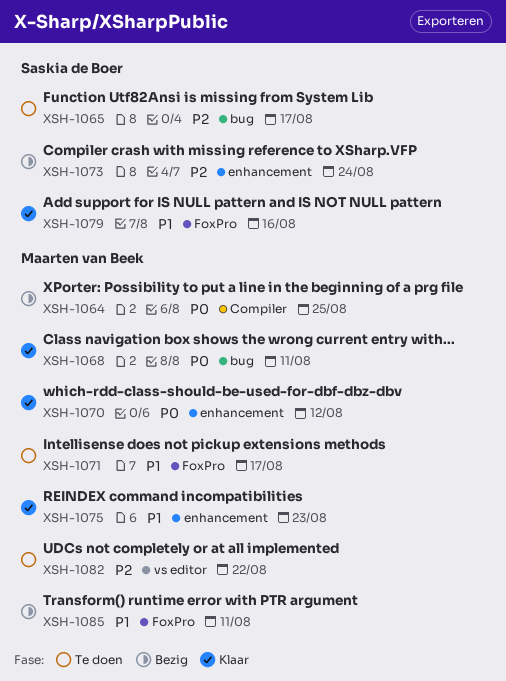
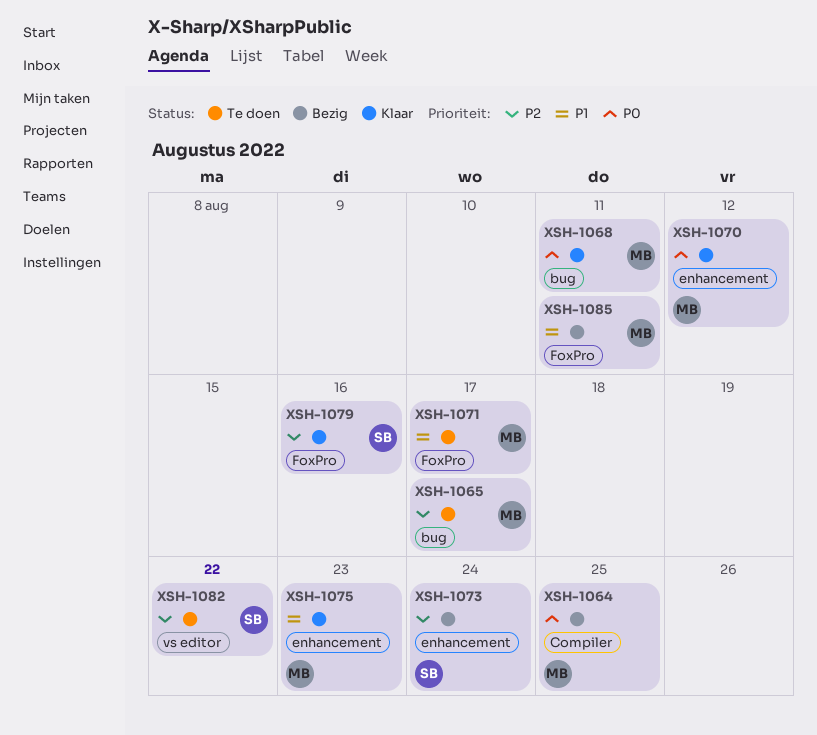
XSH-1065, owner: Saskia de Boer -> Maarten van Beek
XSH-1079, priority: P1 -> P2
XSH-1082, owner: Maarten van Beek -> Saskia de Boer

